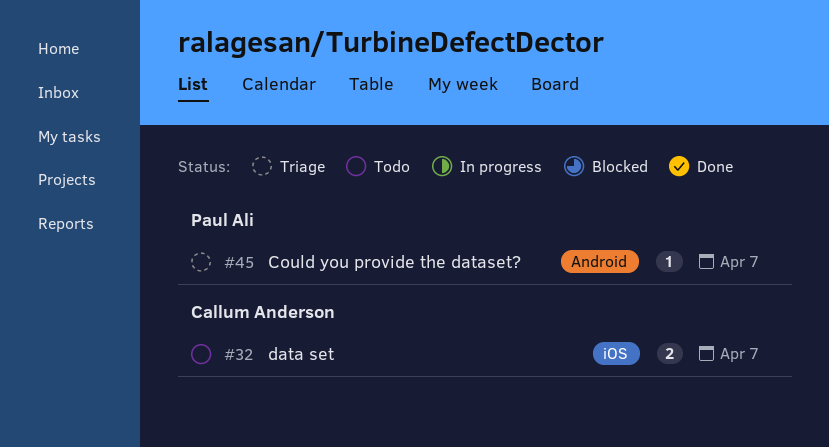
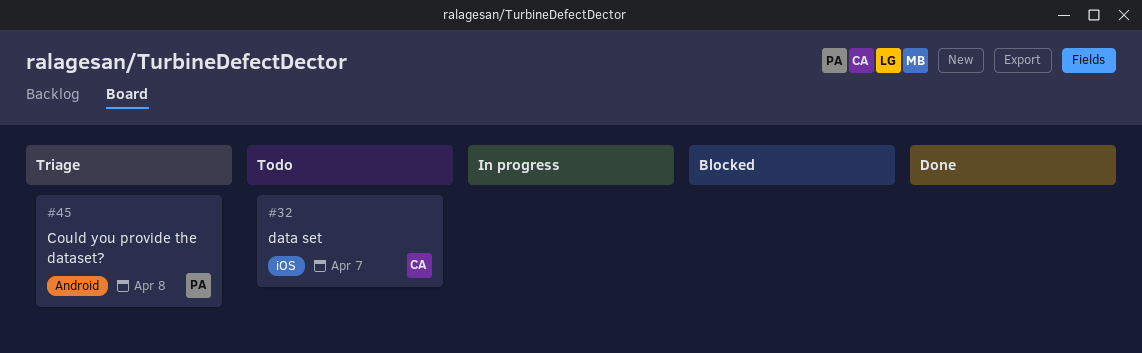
#45, due: Apr 7 -> Apr 8

